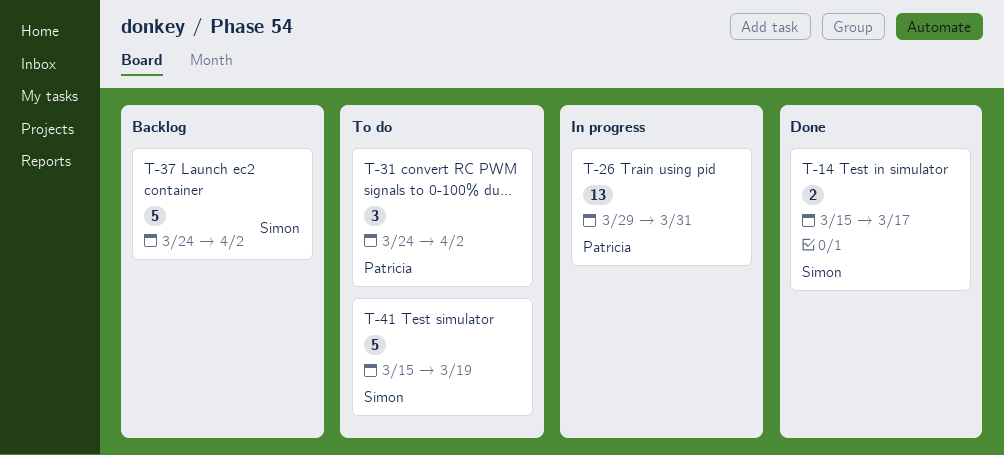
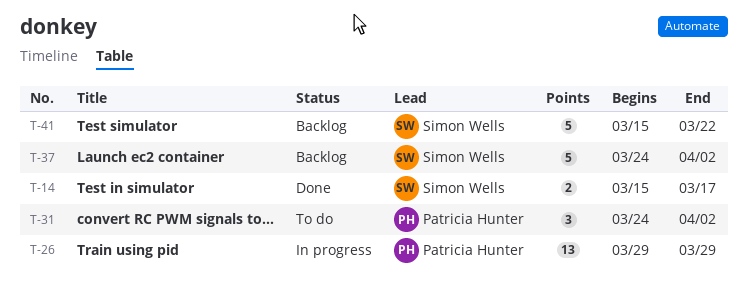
T-26, due: Mar 31 -> Mar 29
T-41, status: To do -> Backlog
T-41, due: Mar 19 -> Mar 22

